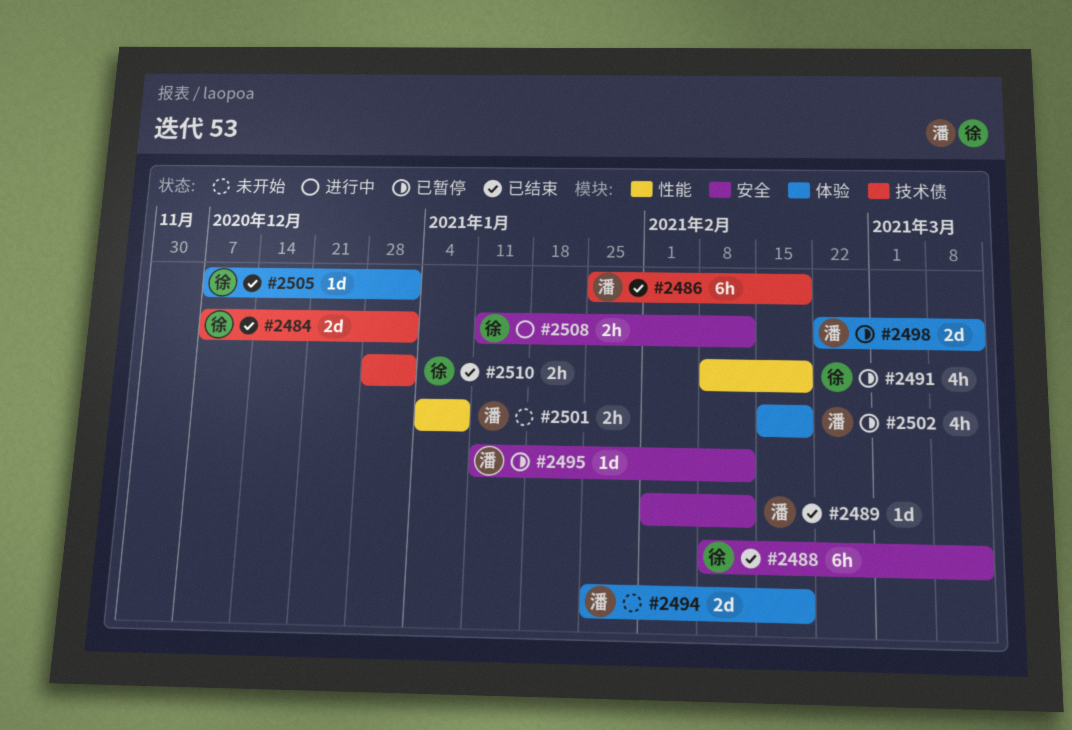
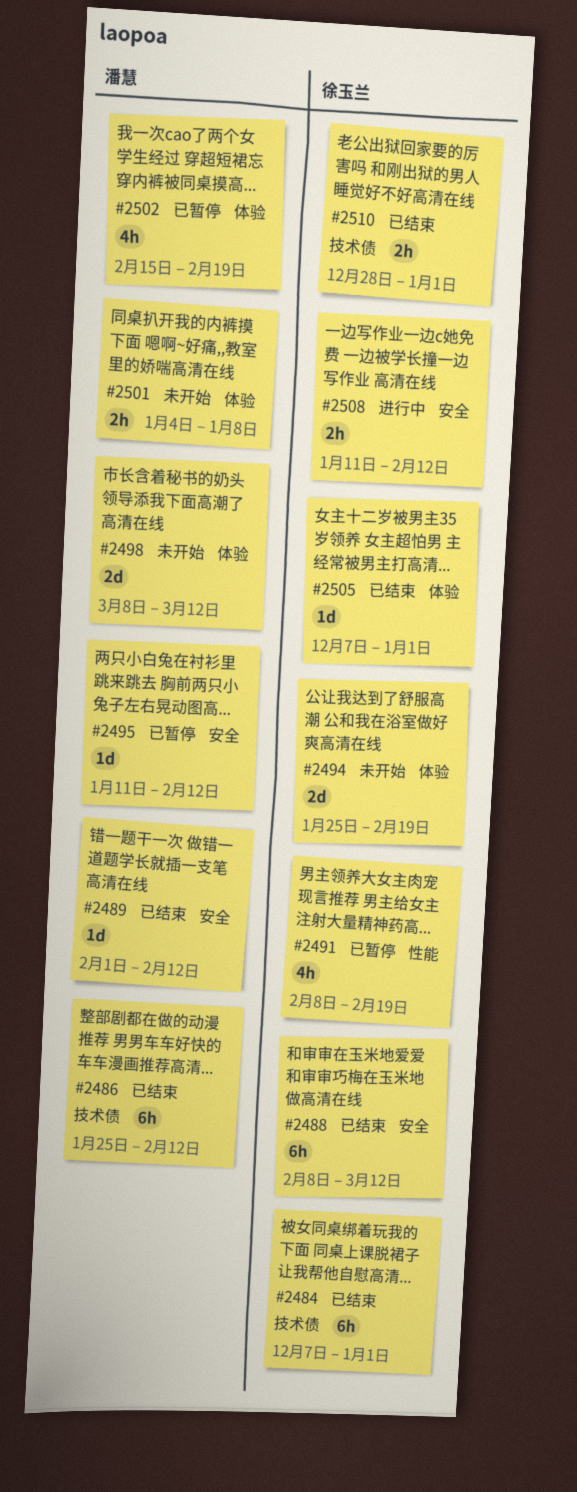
#2484, estimate: 2d -> 6h
#2486, due: Feb 19 -> Feb 12
#2494, owner: 潘慧 -> 徐玉兰
#2498, status: 已暂停 -> 未开始
#2498, start: Feb 22 -> Mar 8
#2501, label: 性能 -> 体验

